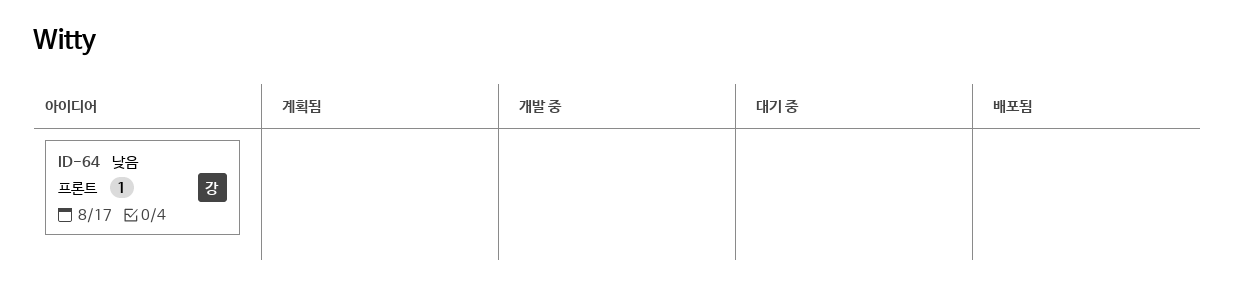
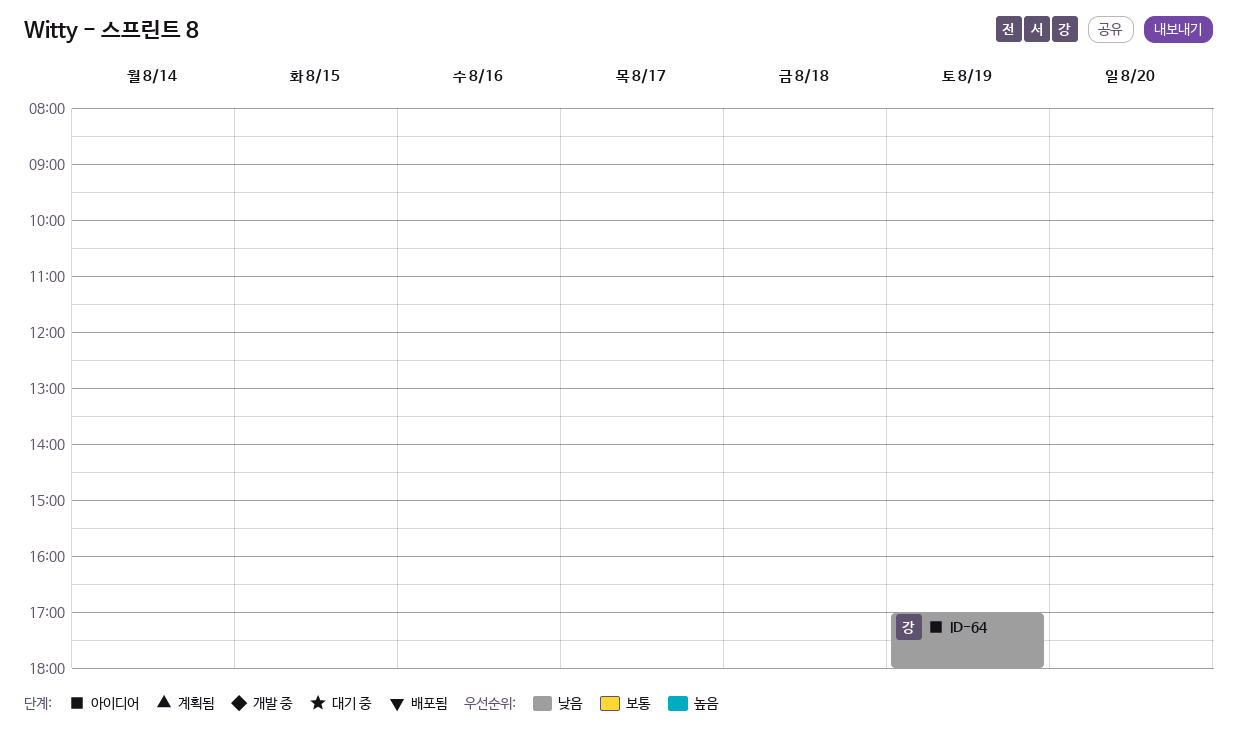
ID-64, day: Aug 17 -> Aug 19

